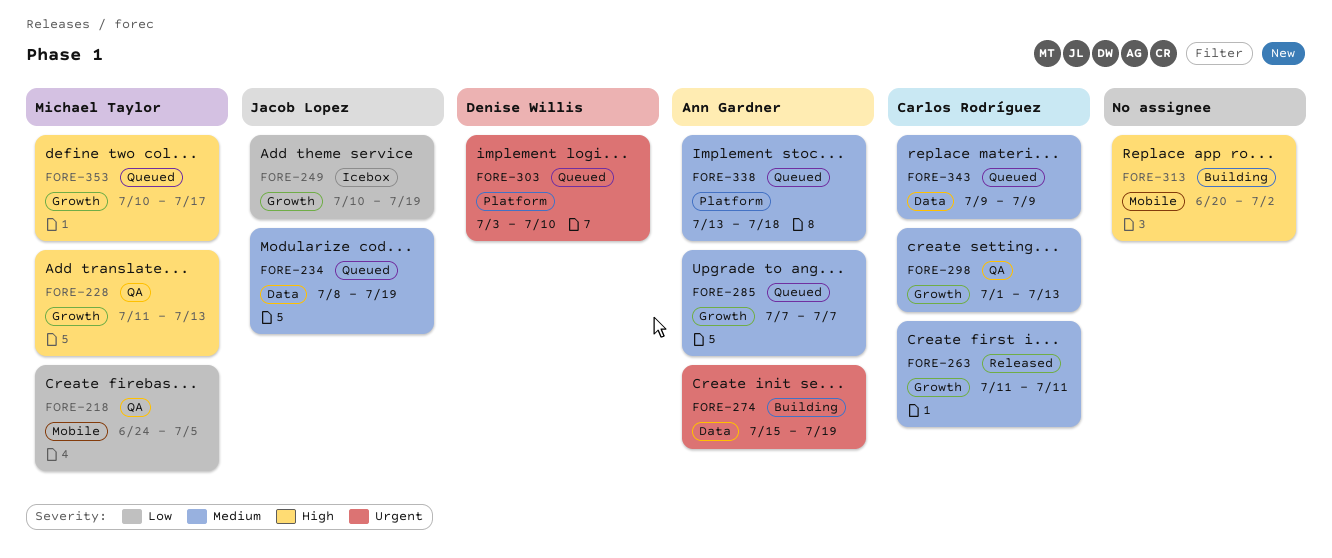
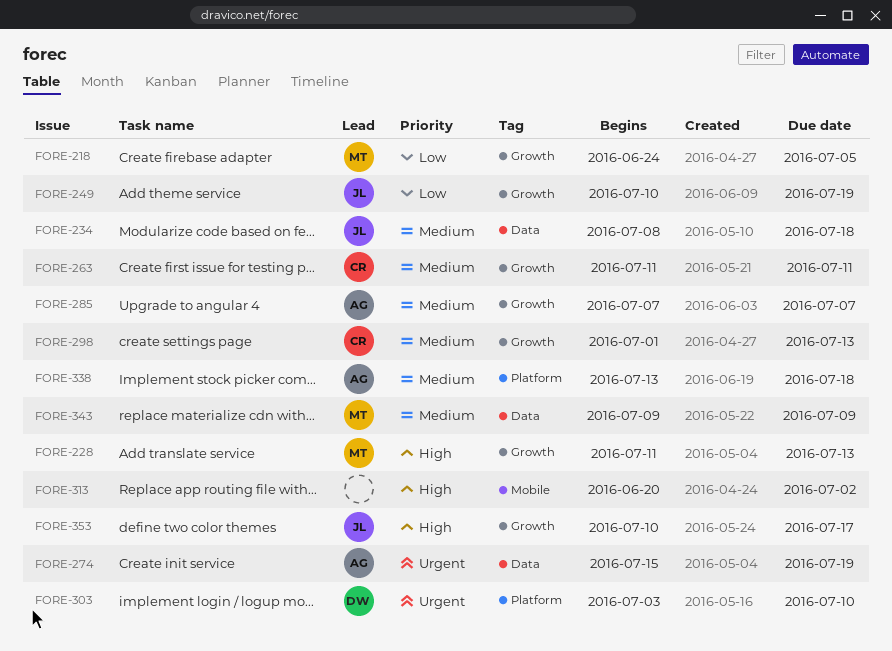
FORE-218, label: Mobile -> Growth
FORE-234, due: Jul 19 -> Jul 18
FORE-343, owner: Carlos Rodríguez -> Michael Taylor
FORE-353, owner: Michael Taylor -> Jacob Lopez

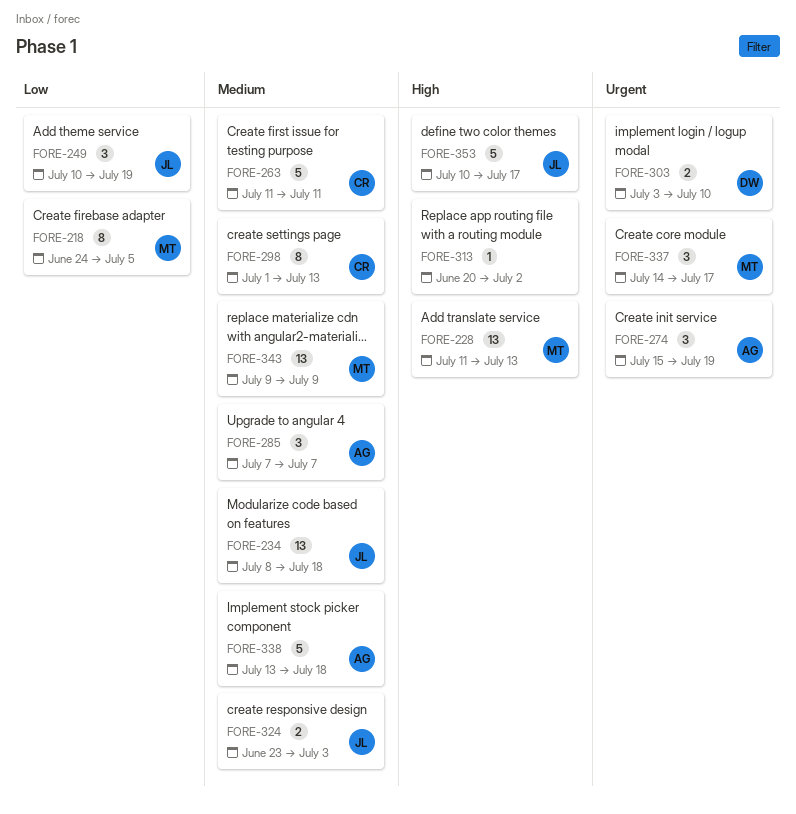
FORE-324: none -> present
FORE-337: none -> present

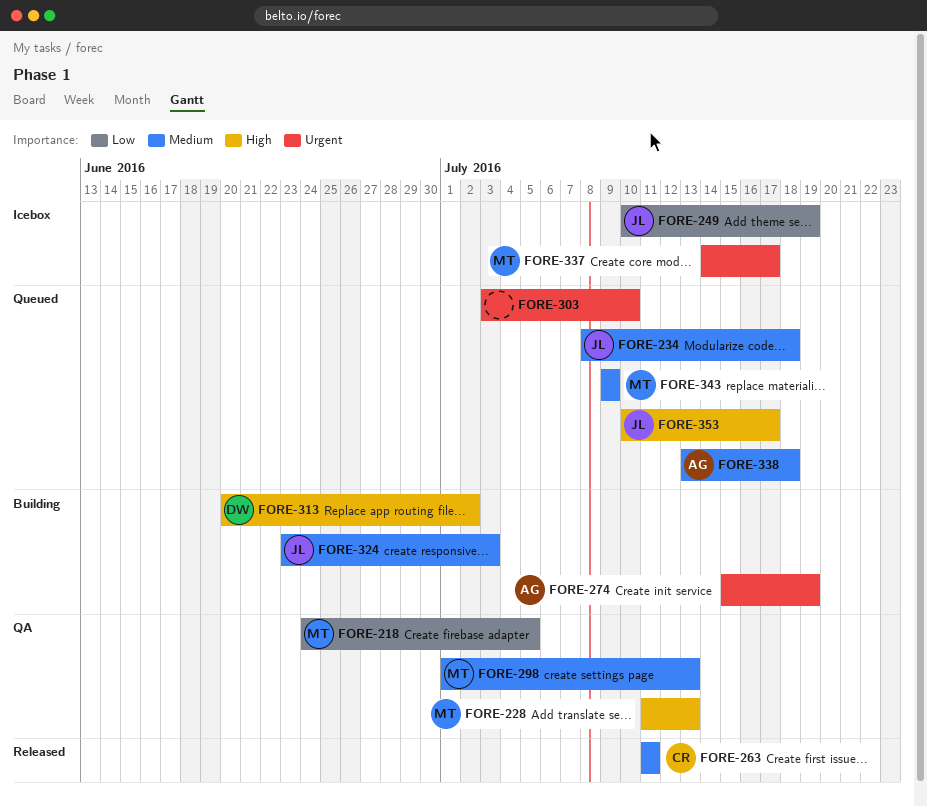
FORE-285: present -> none
FORE-298, owner: CR -> MT
FORE-303, owner: DW -> none
FORE-313, owner: none -> DW

